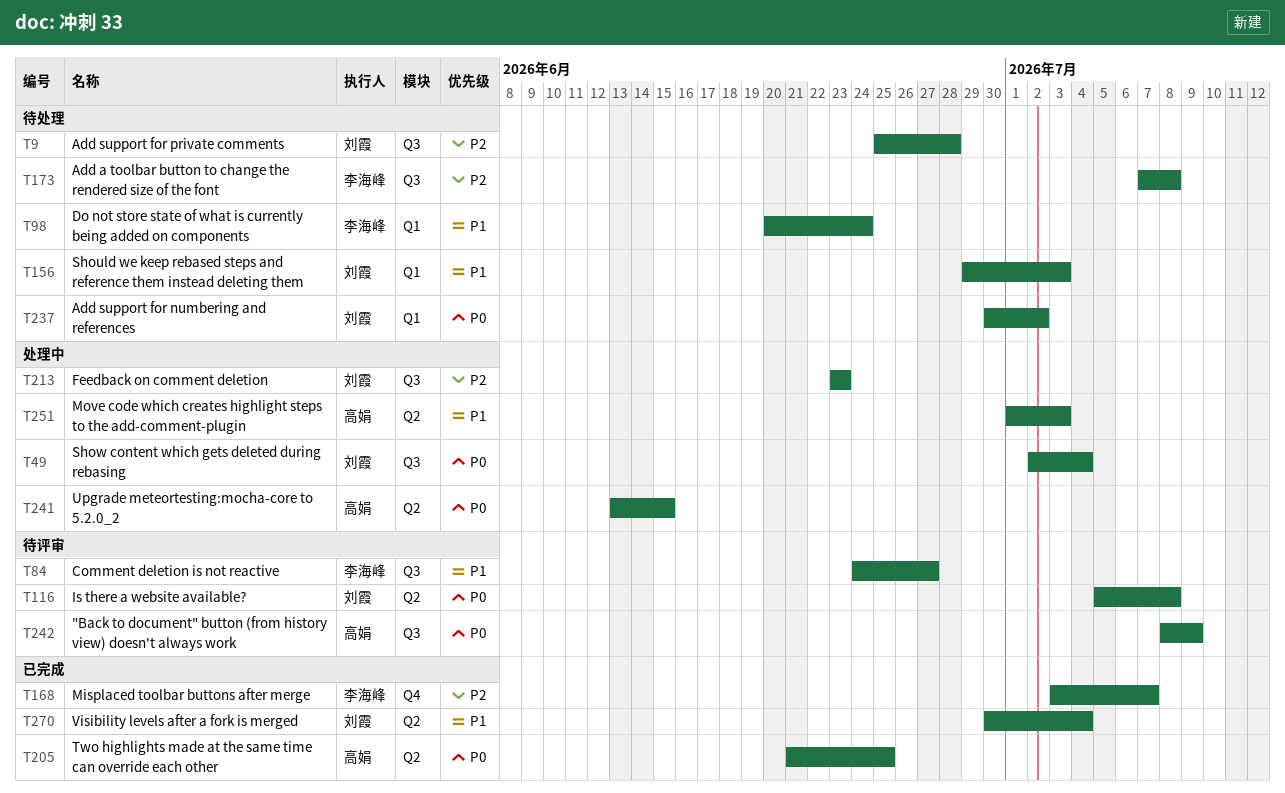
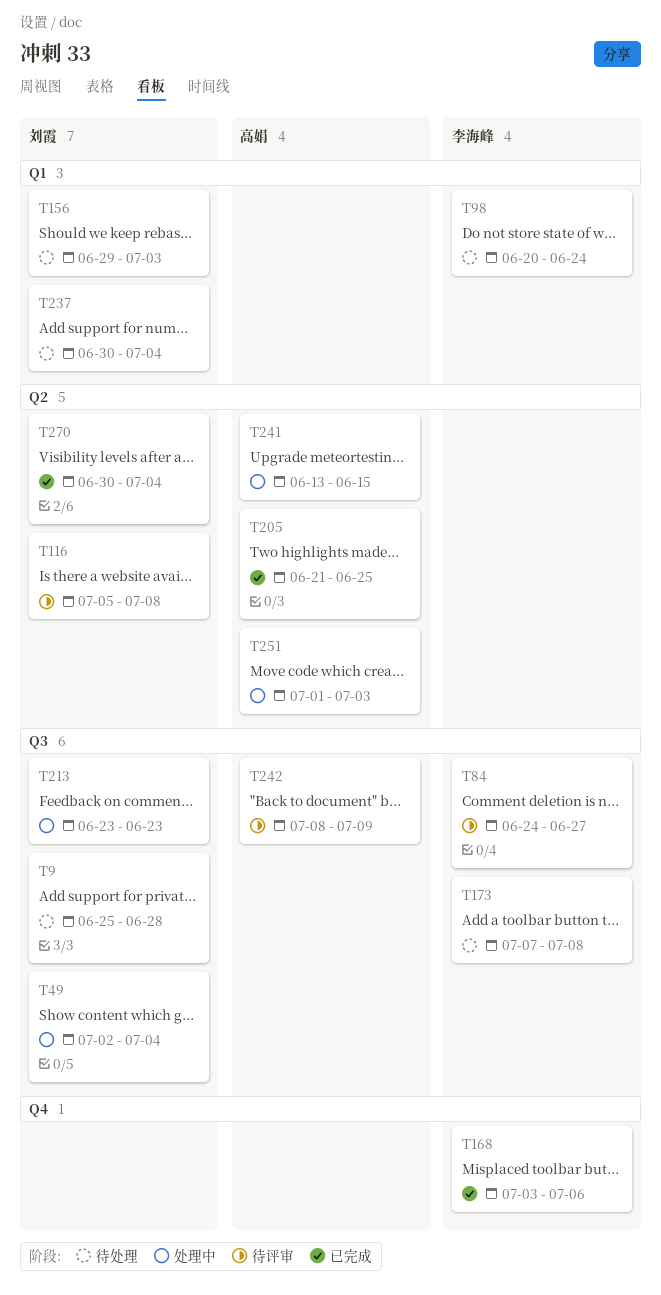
T168, due: Jul 7 -> Jul 6
T237, due: Jul 2 -> Jul 4

